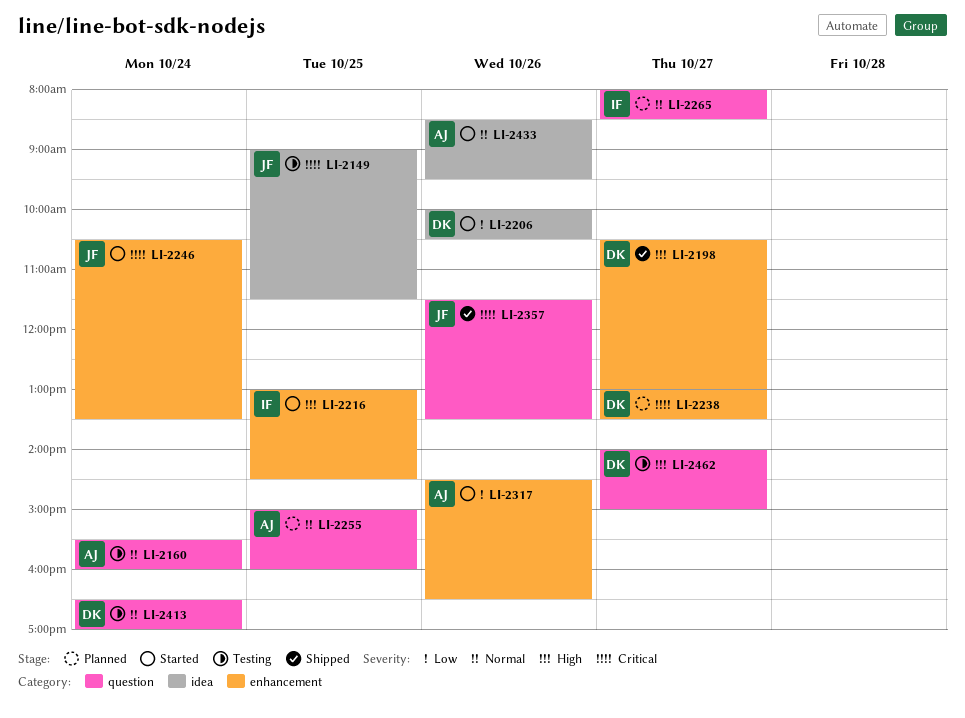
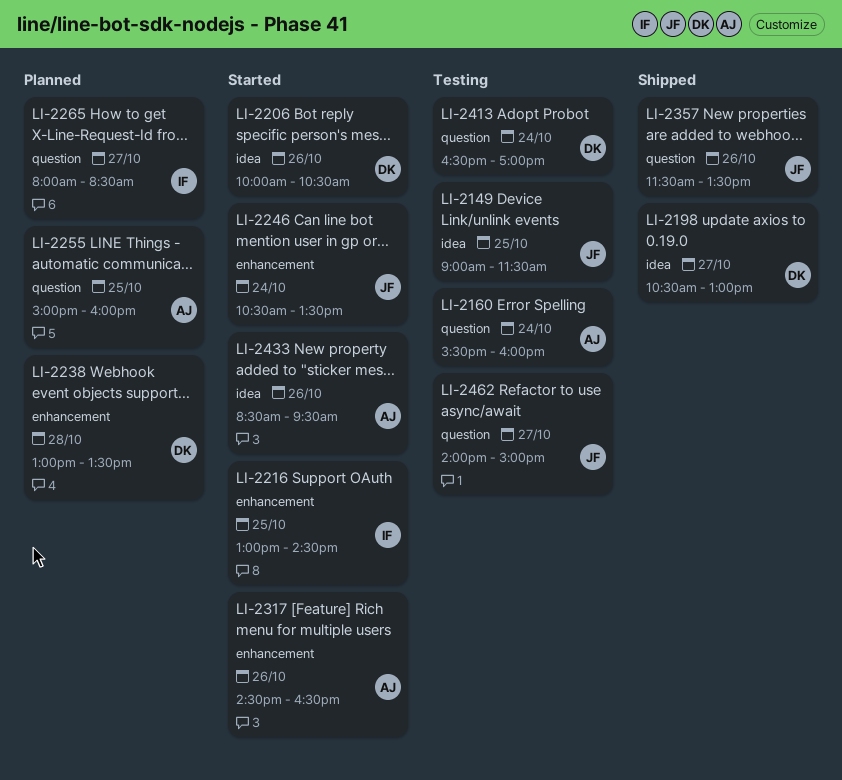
LI-2198, label: enhancement -> idea
LI-2238, day: Oct 27 -> Oct 28
LI-2462, owner: DK -> JF

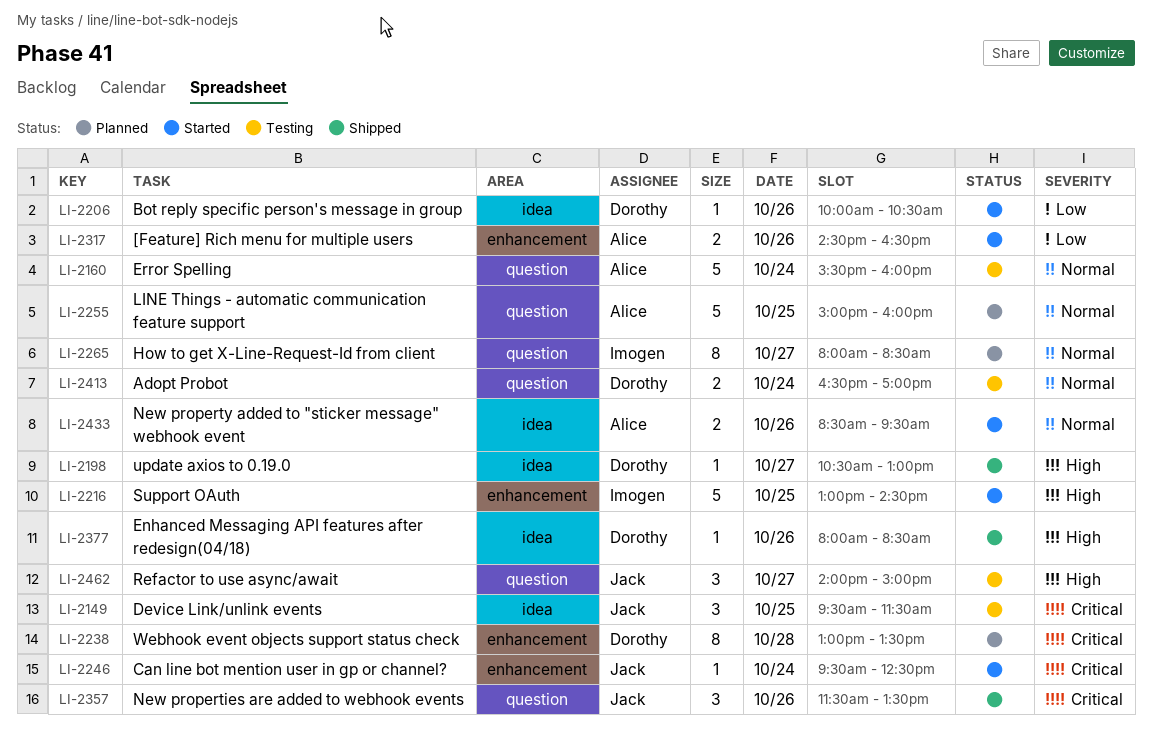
LI-2149, begins: 09:00 -> 09:30
LI-2246, begins: 10:30 -> 09:30
LI-2246, ends: 13:30 -> 12:30
LI-2377: none -> present

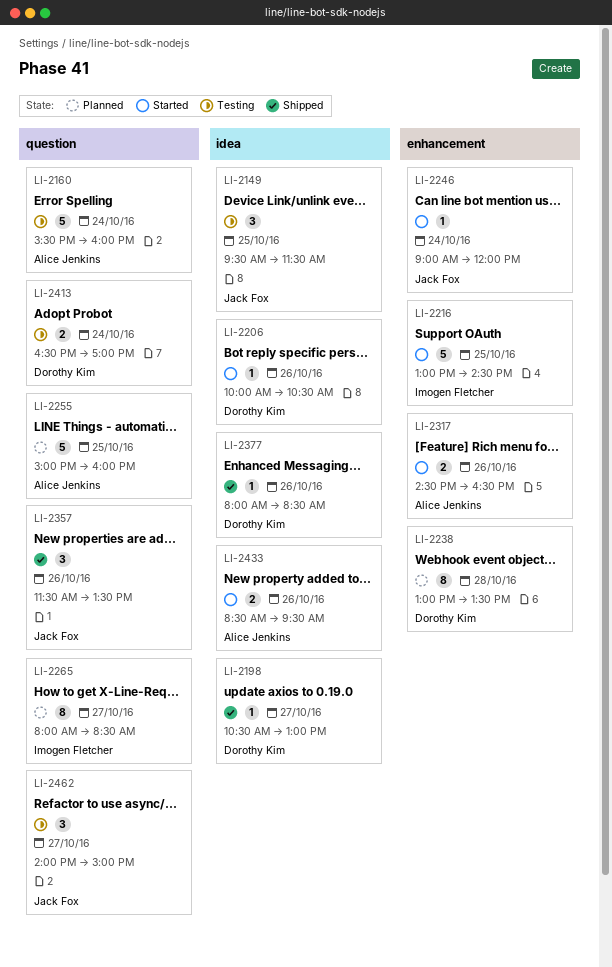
LI-2246, begins: 09:30 -> 09:00
LI-2246, ends: 12:30 -> 12:00

